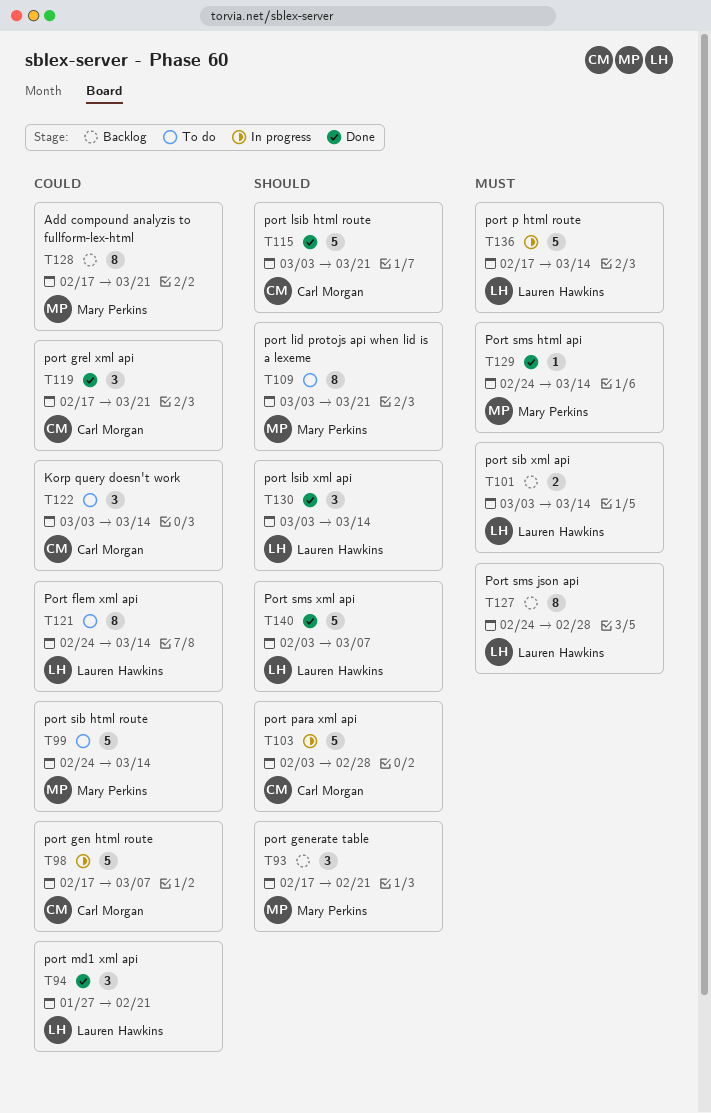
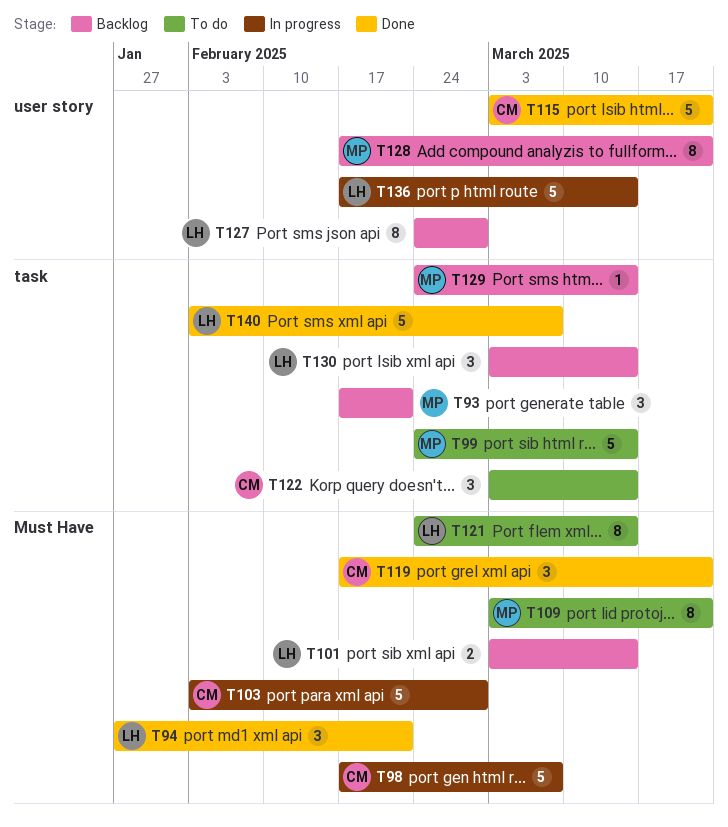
T129, status: Done -> Backlog
T130, status: Done -> Backlog

